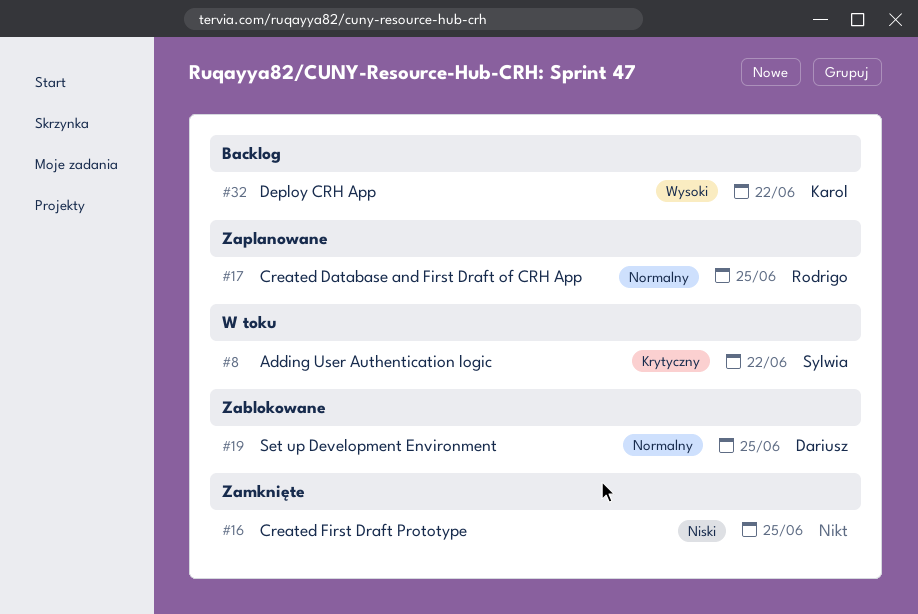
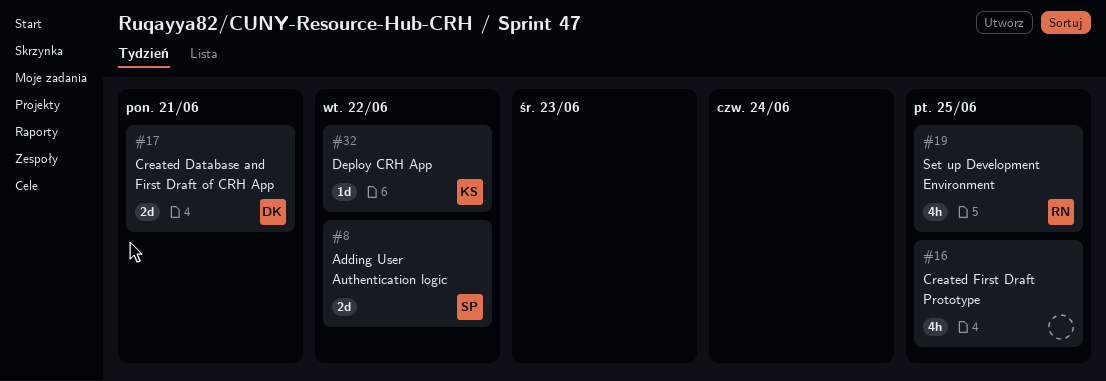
#17, owner: Rodrigo -> Dariusz
#17, due: Jun 25 -> Jun 21
#19, owner: Dariusz -> Rodrigo

